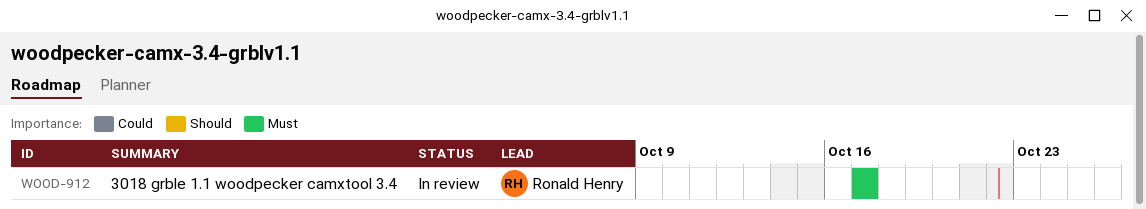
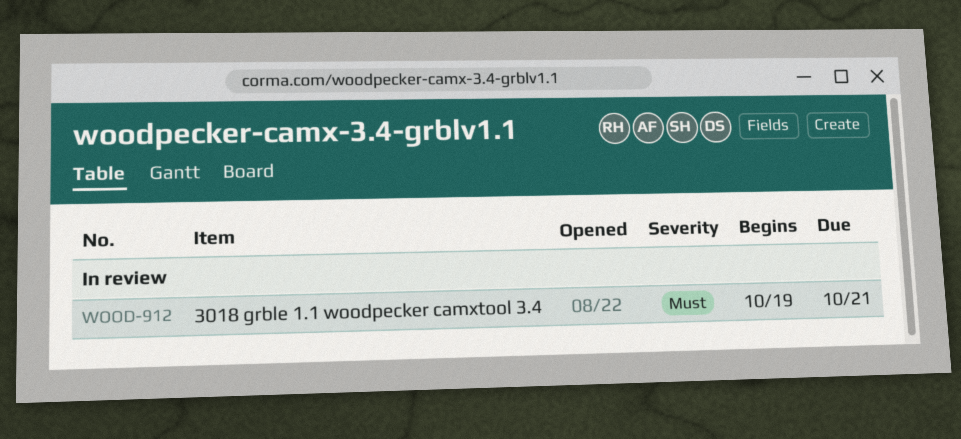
WOOD-912, start: Oct 17 -> Oct 19
WOOD-912, due: Oct 17 -> Oct 21

